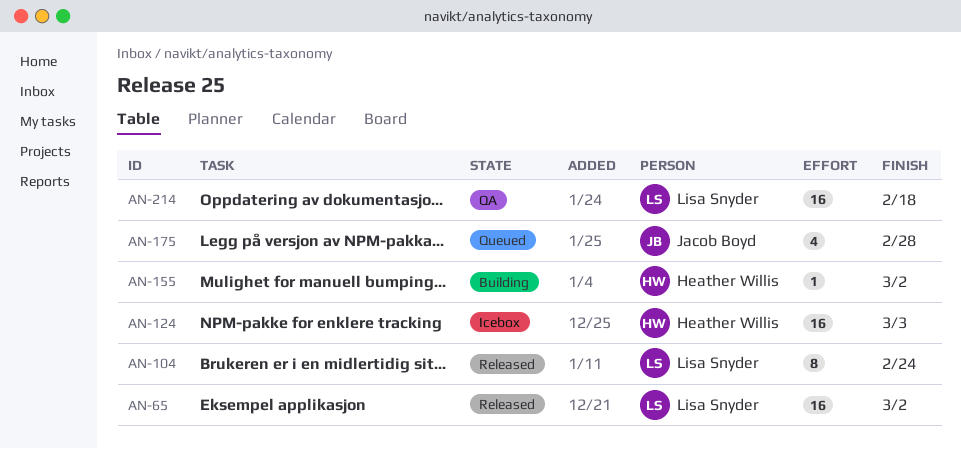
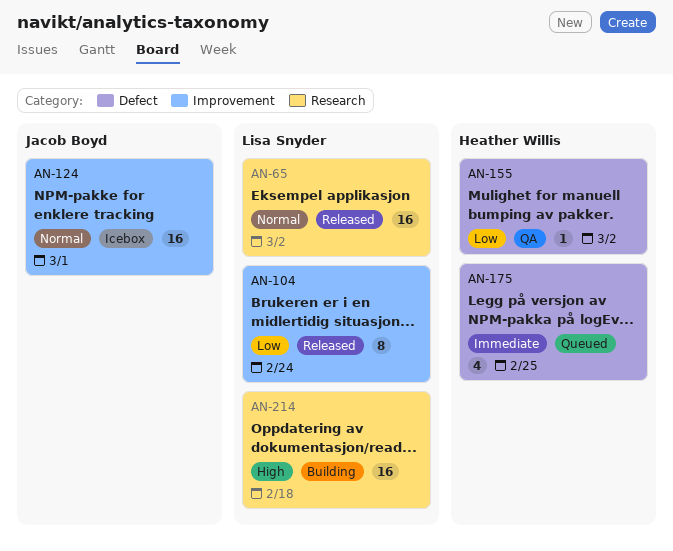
AN-124, owner: Heather Willis -> Jacob Boyd
AN-124, due: Mar 3 -> Mar 1
AN-155, status: Building -> QA
AN-175, owner: Jacob Boyd -> Heather Willis
AN-175, due: Feb 28 -> Feb 25
AN-214, status: QA -> Building

